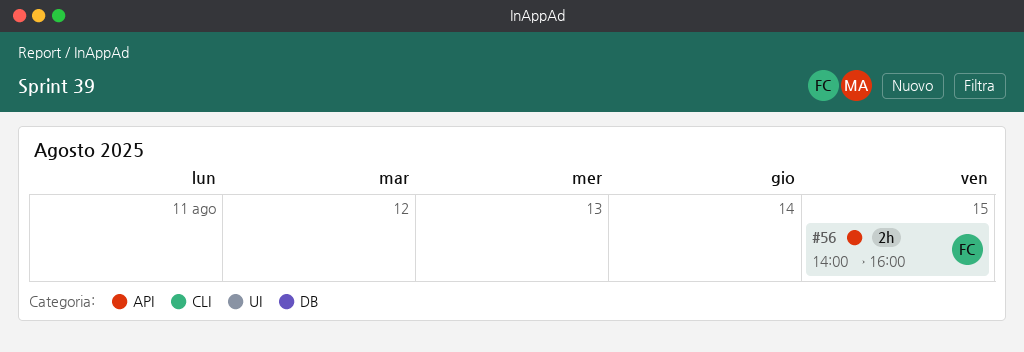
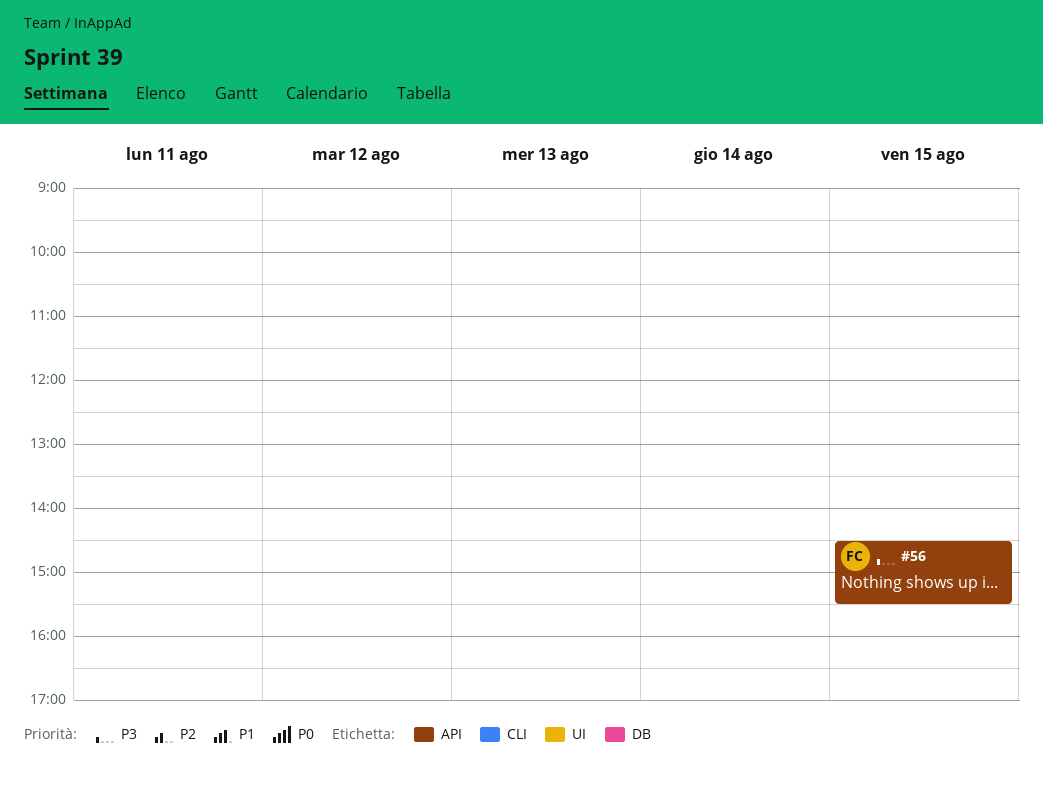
#56, begins: 14:00 -> 14:30
#56, ends: 16:00 -> 15:30

